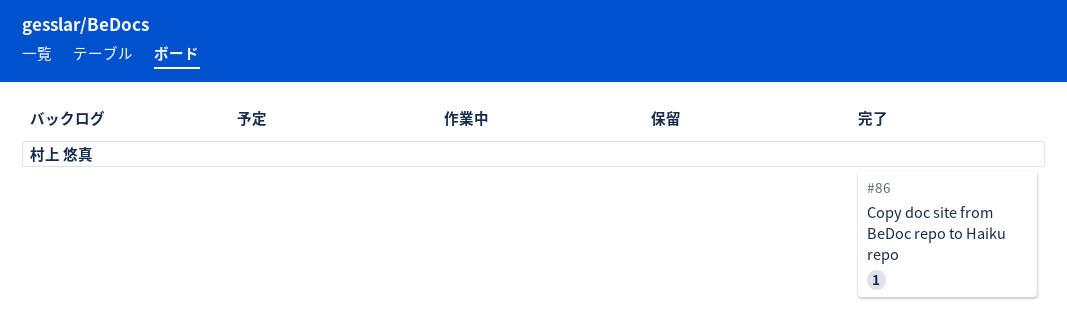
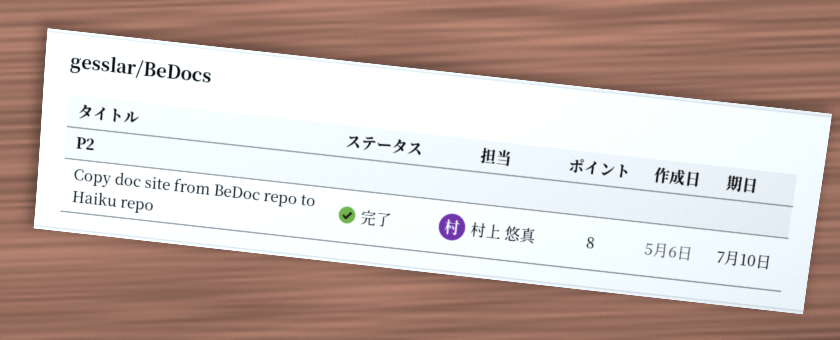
Copy doc site from BeDoc repo to Haiku repo, estimate: 1 -> 8

